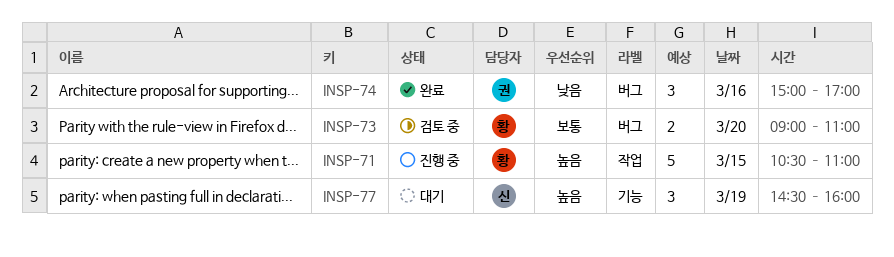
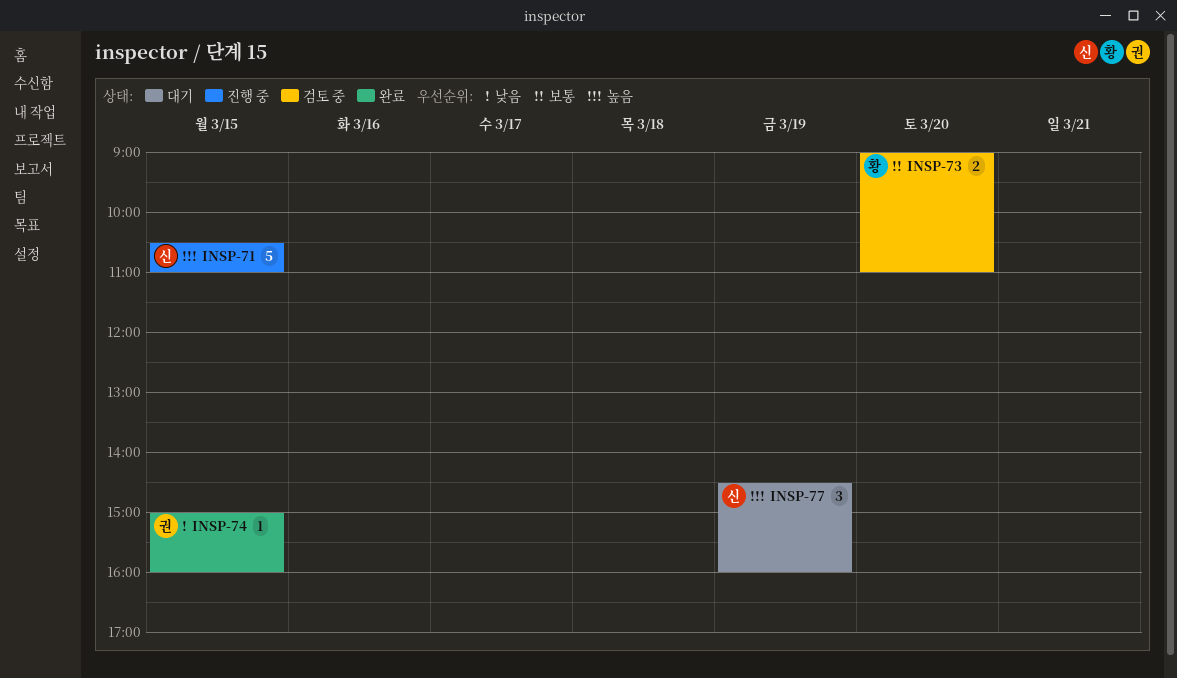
INSP-71, owner: 황 -> 신
INSP-74, estimate: 3 -> 1
INSP-74, day: Mar 16 -> Mar 15
INSP-74, ends: 17:00 -> 16:00

